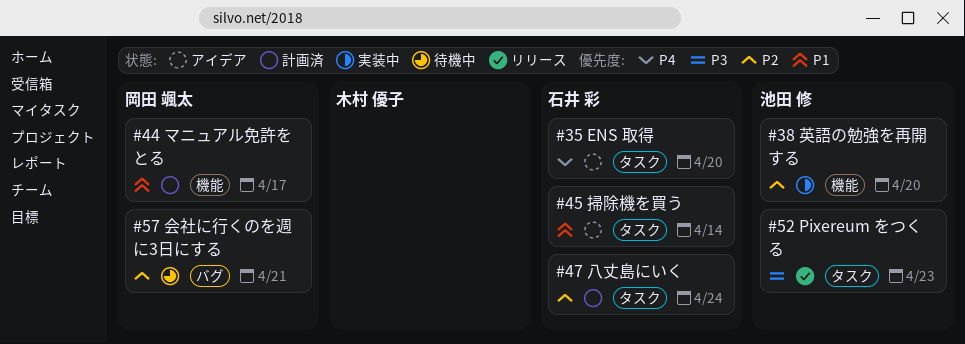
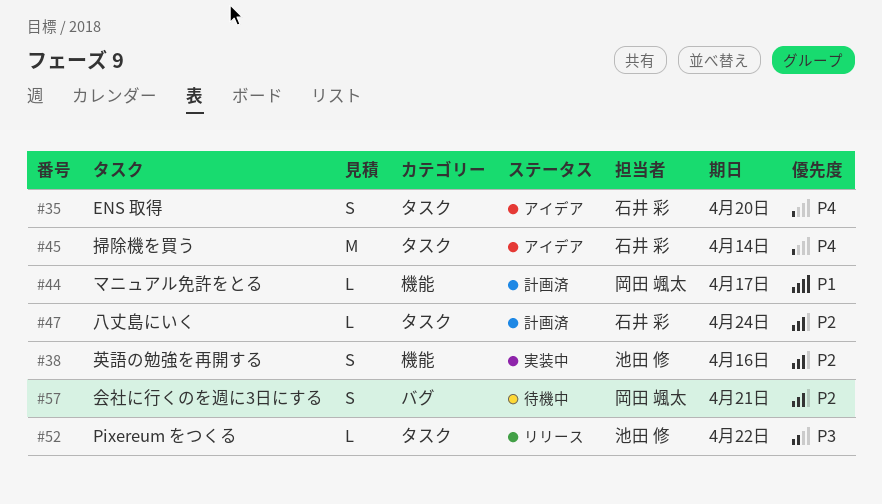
#38, due: Apr 20 -> Apr 16
#45, priority: P1 -> P4
#52, due: Apr 23 -> Apr 22

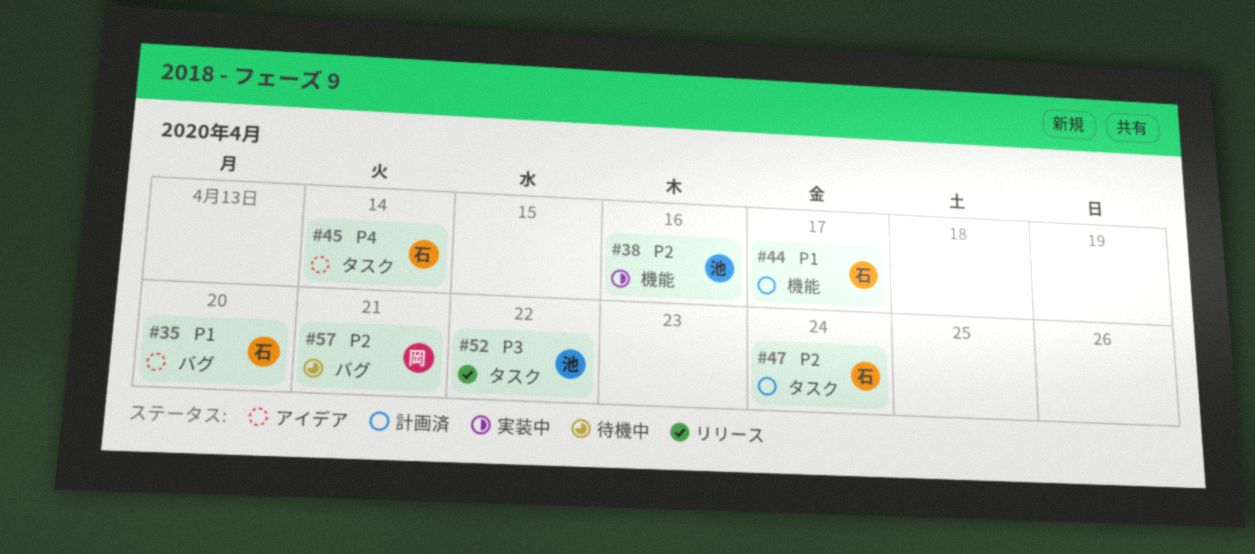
#35, priority: P4 -> P1
#35, label: タスク -> バグ
#44, owner: 岡田 颯太 -> 石井 彩

